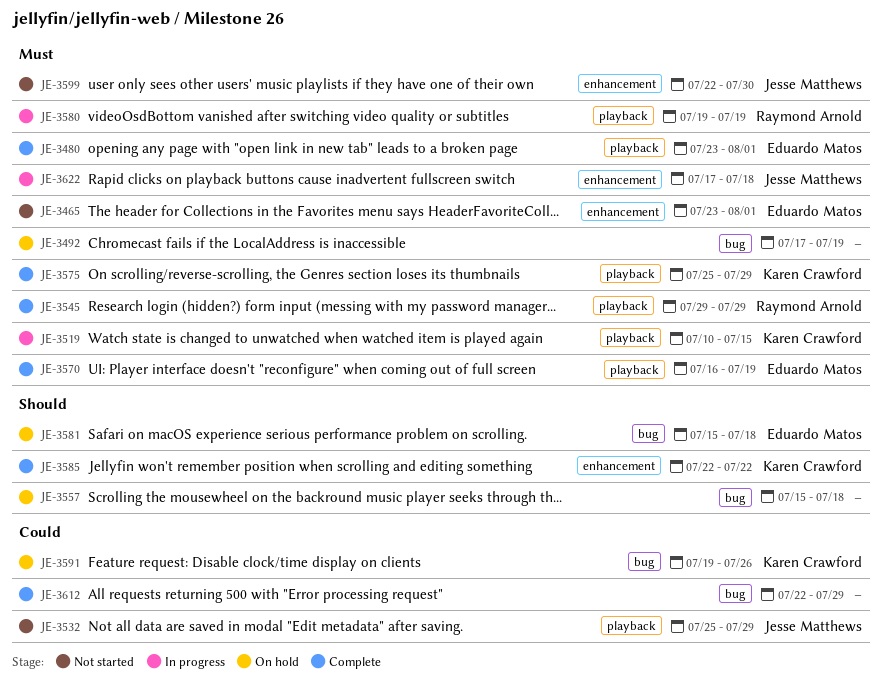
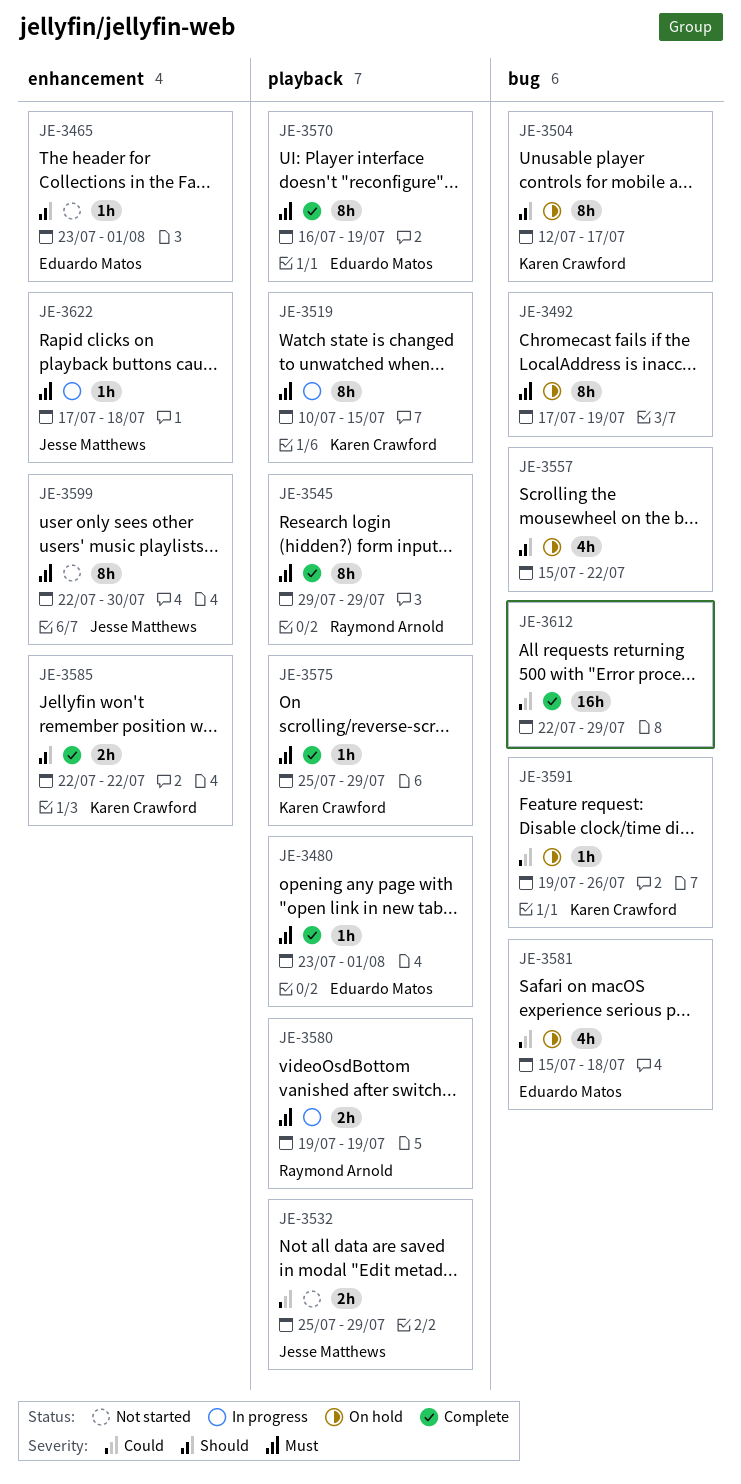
JE-3465, priority: Must -> Should
JE-3504: none -> present
JE-3557, due: Jul 18 -> Jul 22
JE-3581, priority: Should -> Could

